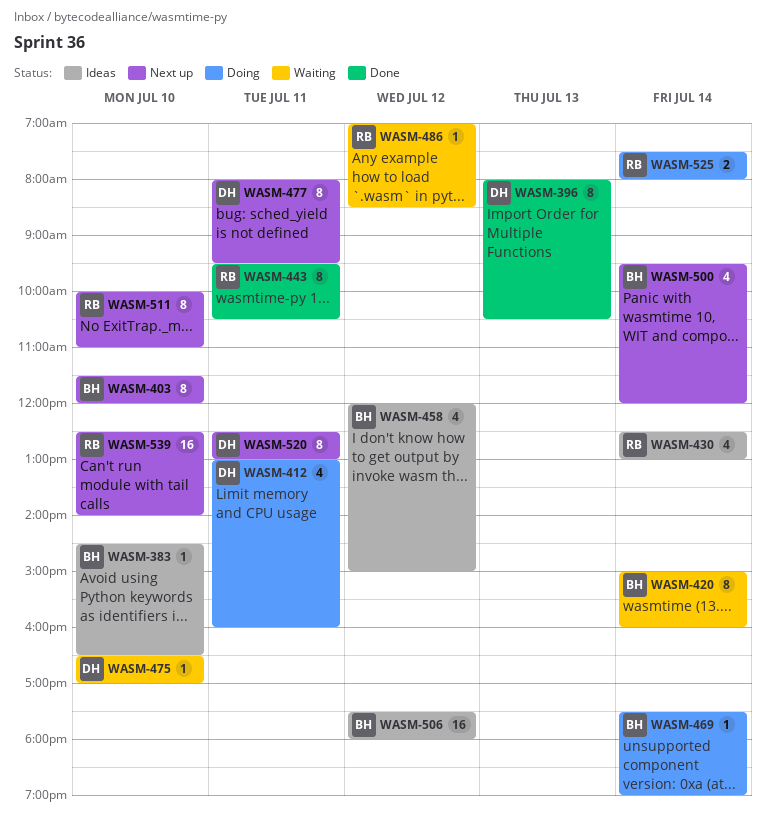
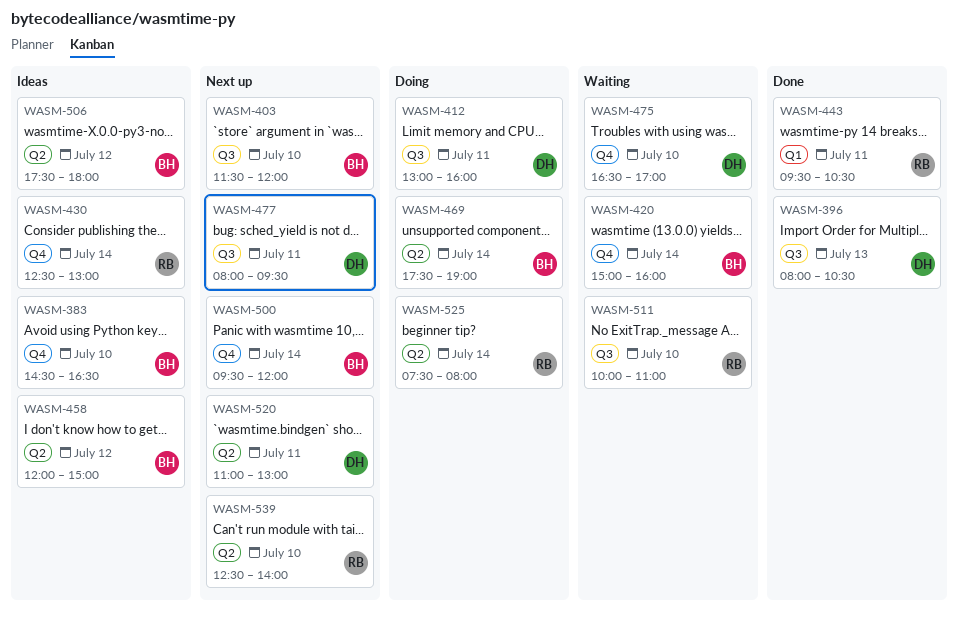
WASM-486: present -> none
WASM-511, status: Next up -> Waiting
WASM-520, begins: 12:30 -> 11:00

